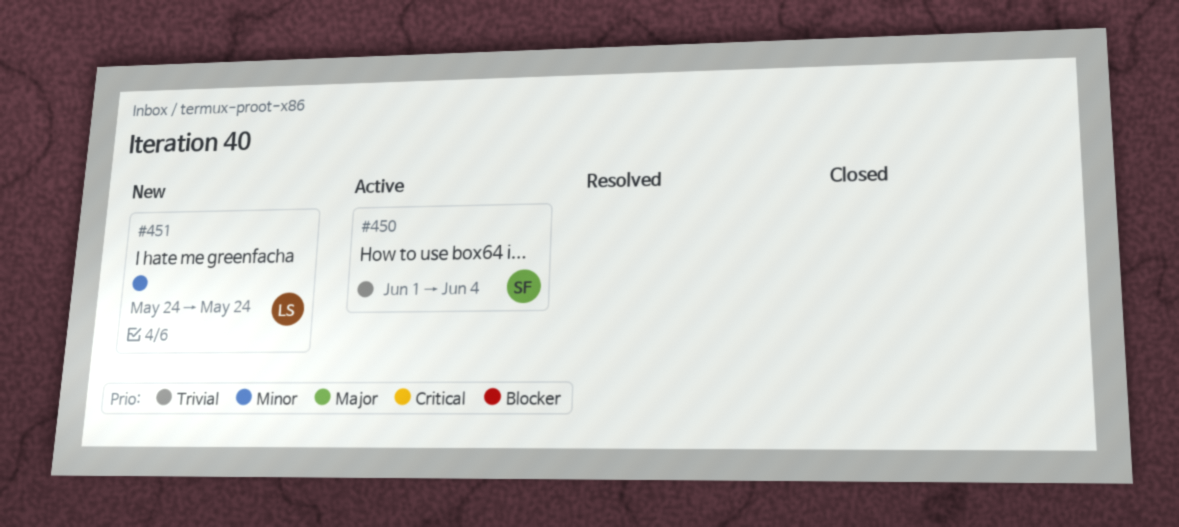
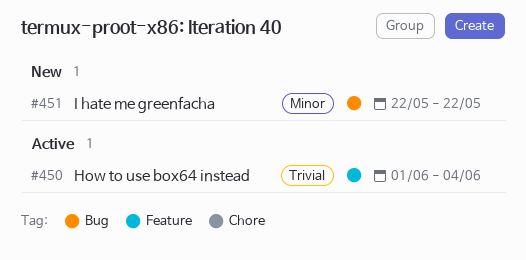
#451, start: May 24 -> May 22
#451, due: May 24 -> May 22

